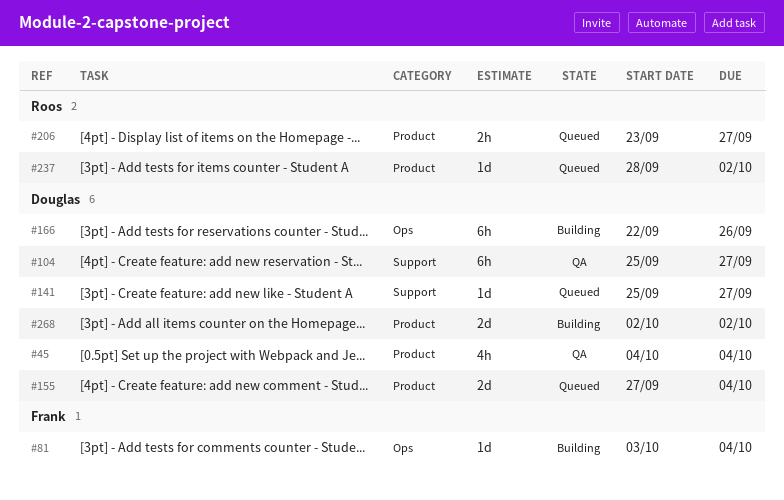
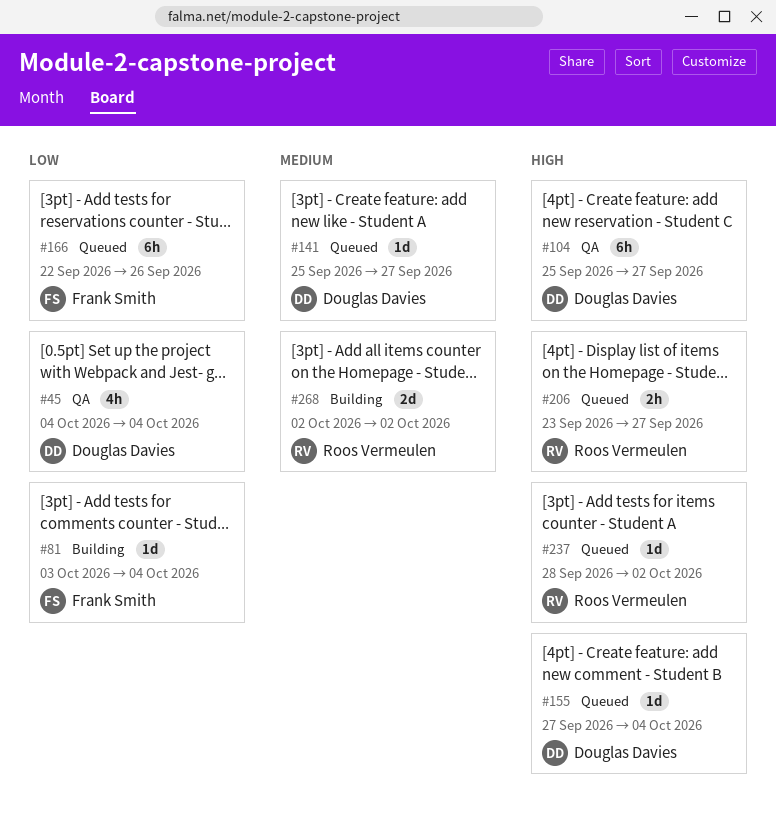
#155, estimate: 2d -> 1d
#166, status: Building -> Queued
#166, owner: Douglas Davies -> Frank Smith
#268, owner: Douglas Davies -> Roos Vermeulen

